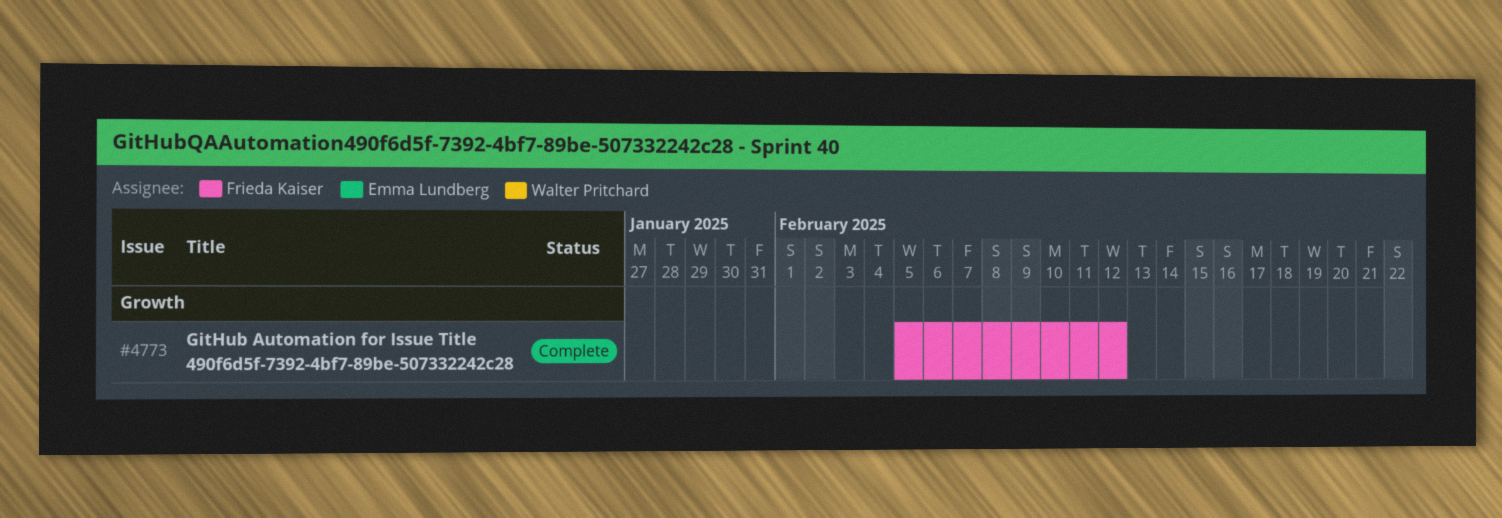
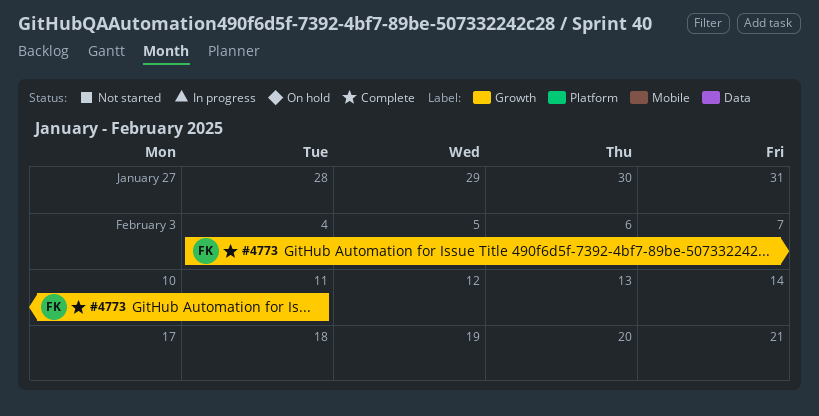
#4773, start: Feb 5 -> Feb 4
#4773, due: Feb 12 -> Feb 11

